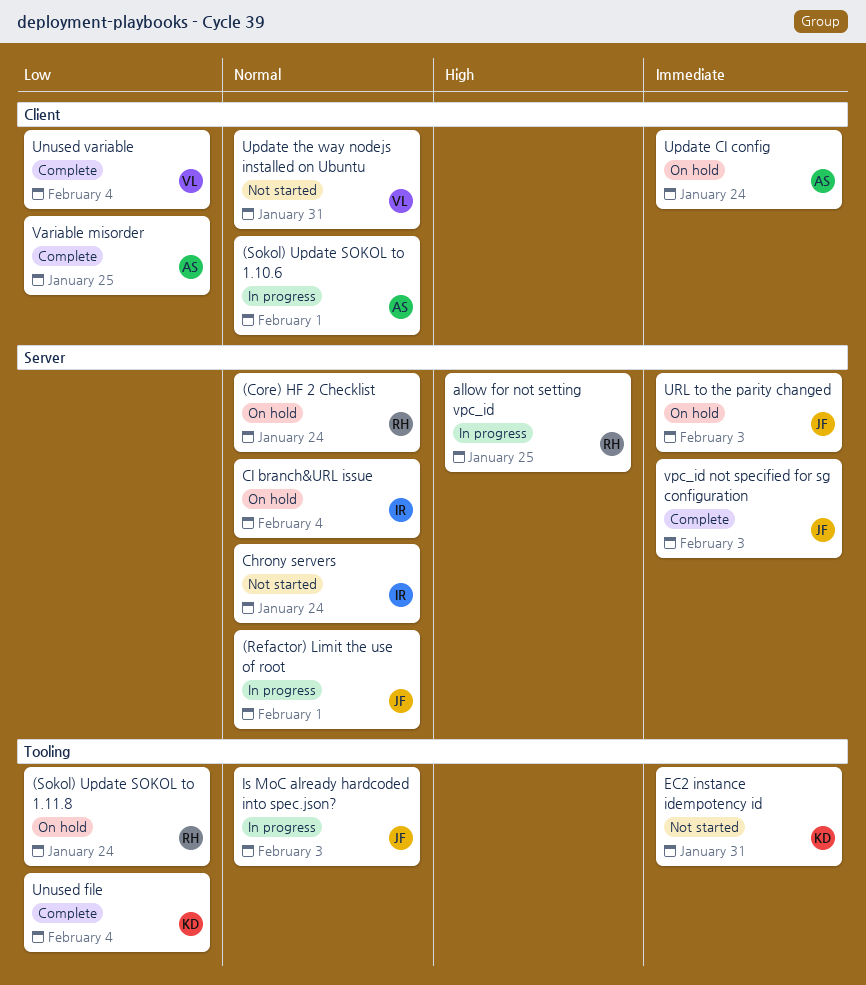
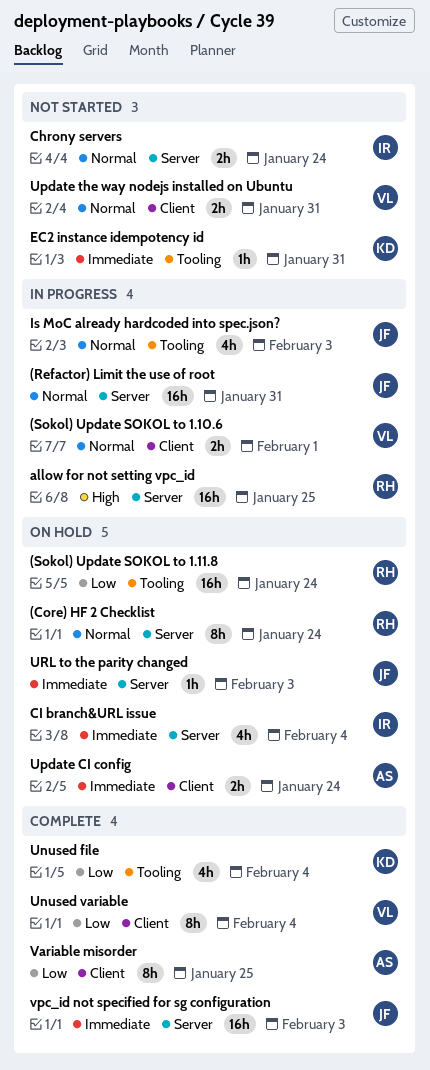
(Refactor) Limit the use of root, due: Feb 1 -> Jan 31
(Sokol) Update SOKOL to 1.10.6, owner: AS -> VL
CI branch&URL issue, priority: Normal -> Immediate

